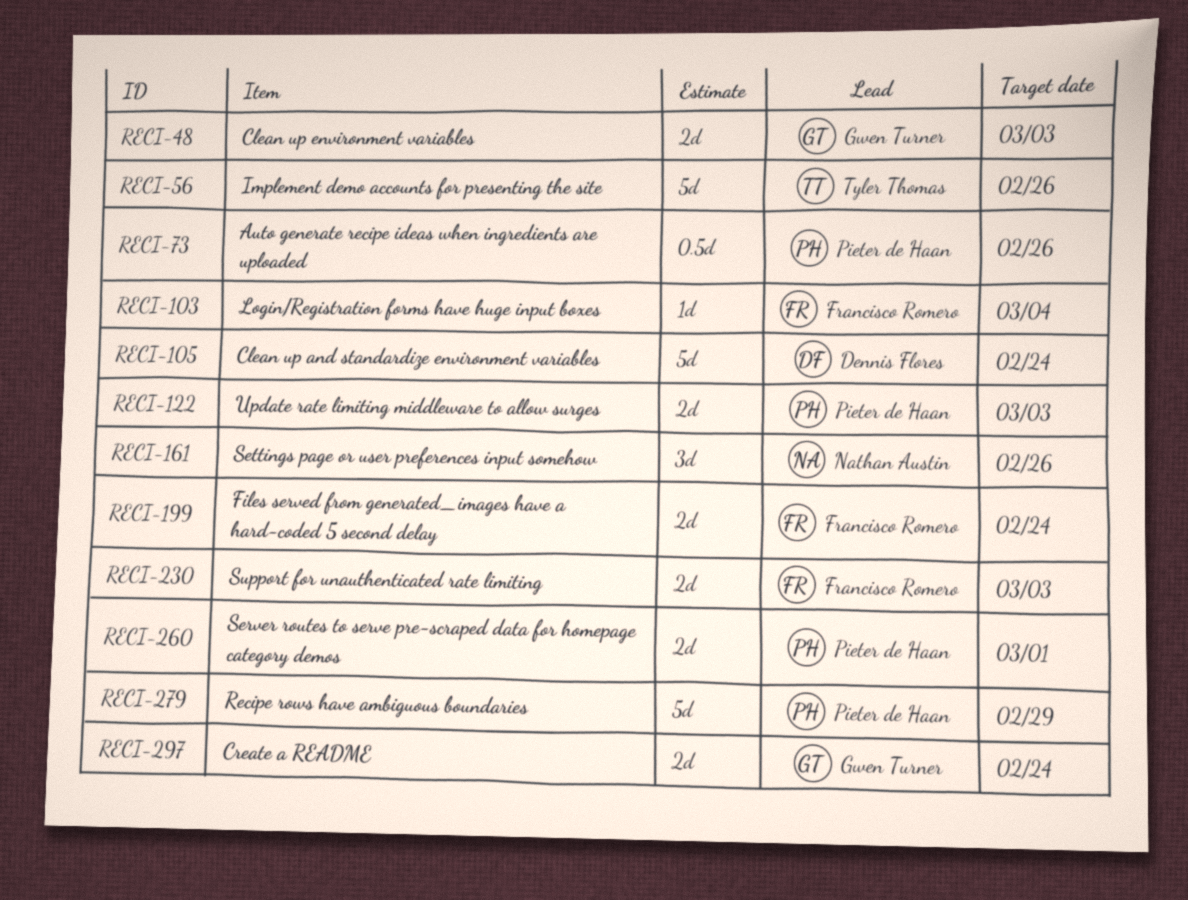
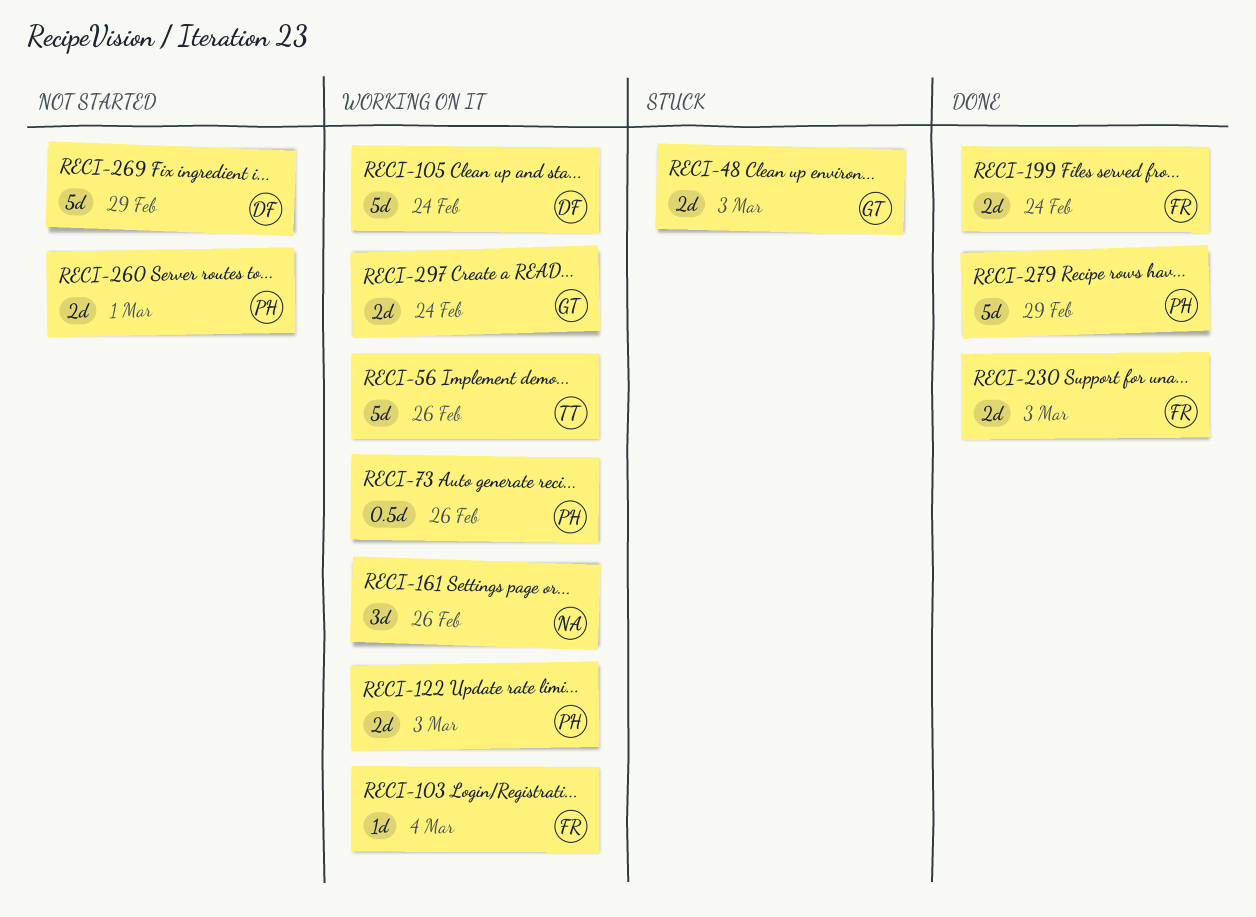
RECI-269: none -> present

